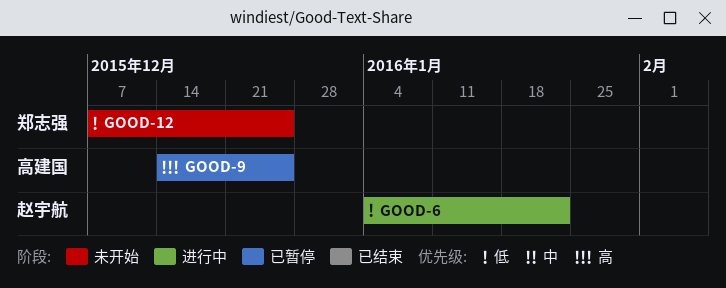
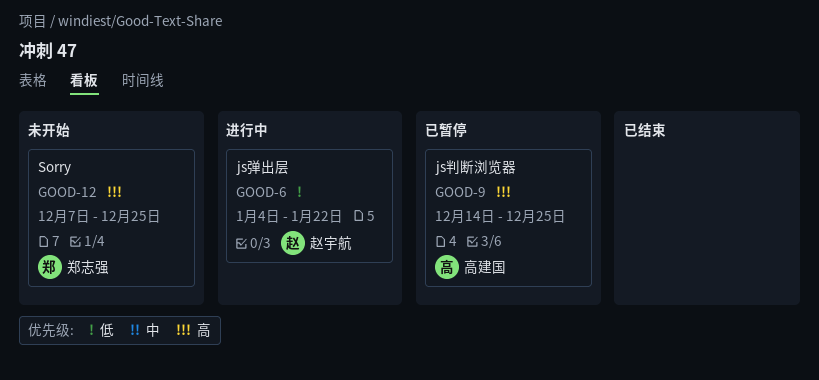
GOOD-12, priority: 低 -> 高

